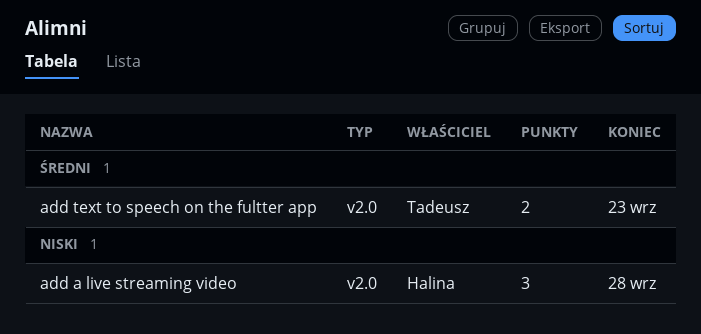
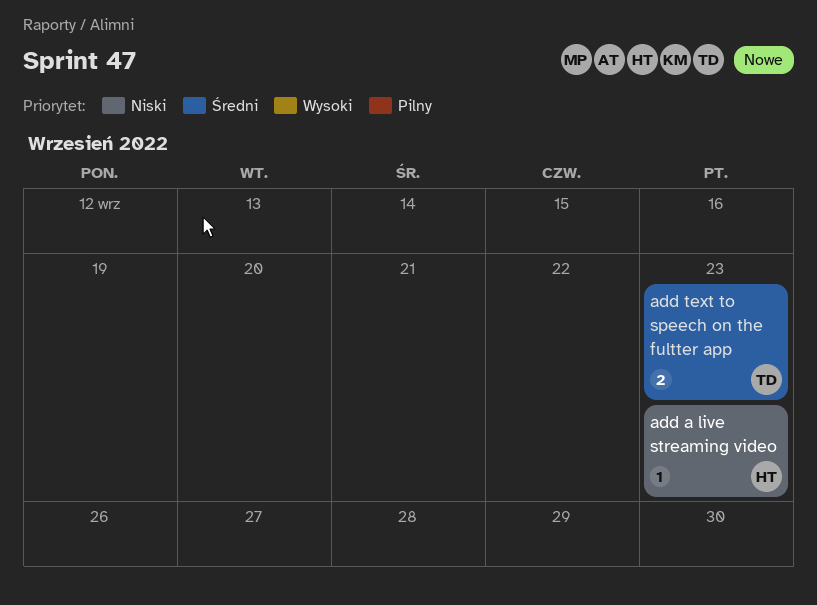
add a live streaming video, estimate: 3 -> 1
add a live streaming video, due: Sep 28 -> Sep 23

